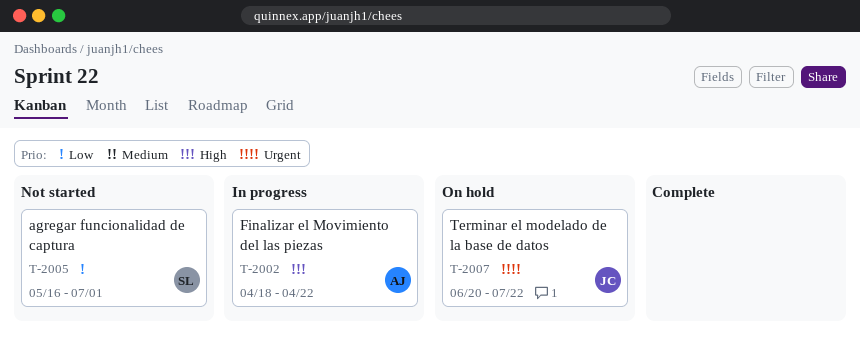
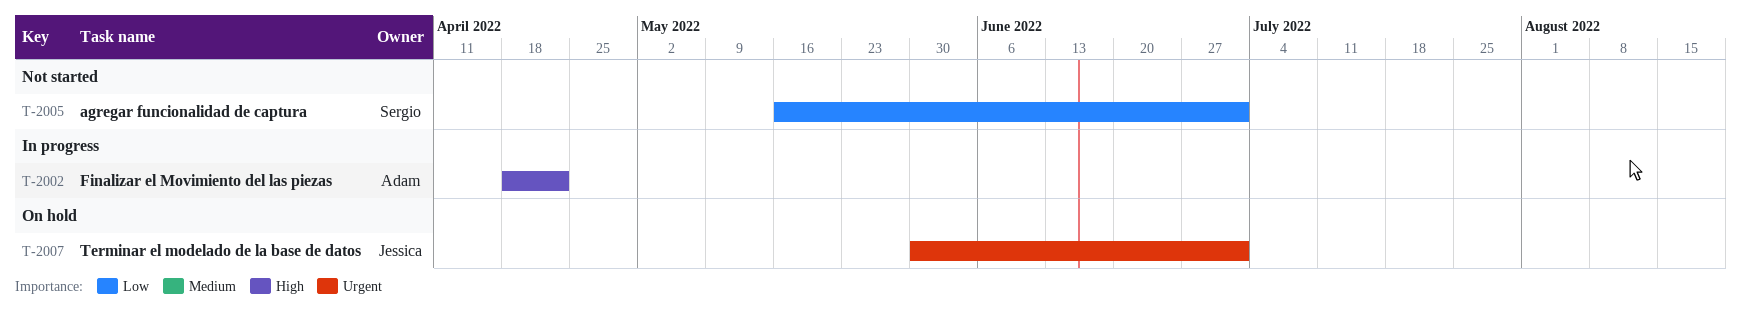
T-2007, start: Jun 20 -> May 30
T-2007, due: Jul 22 -> Jul 1

